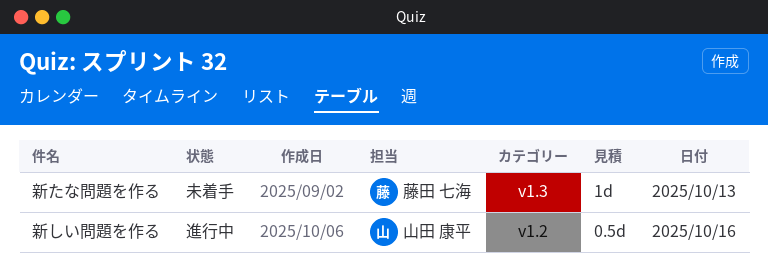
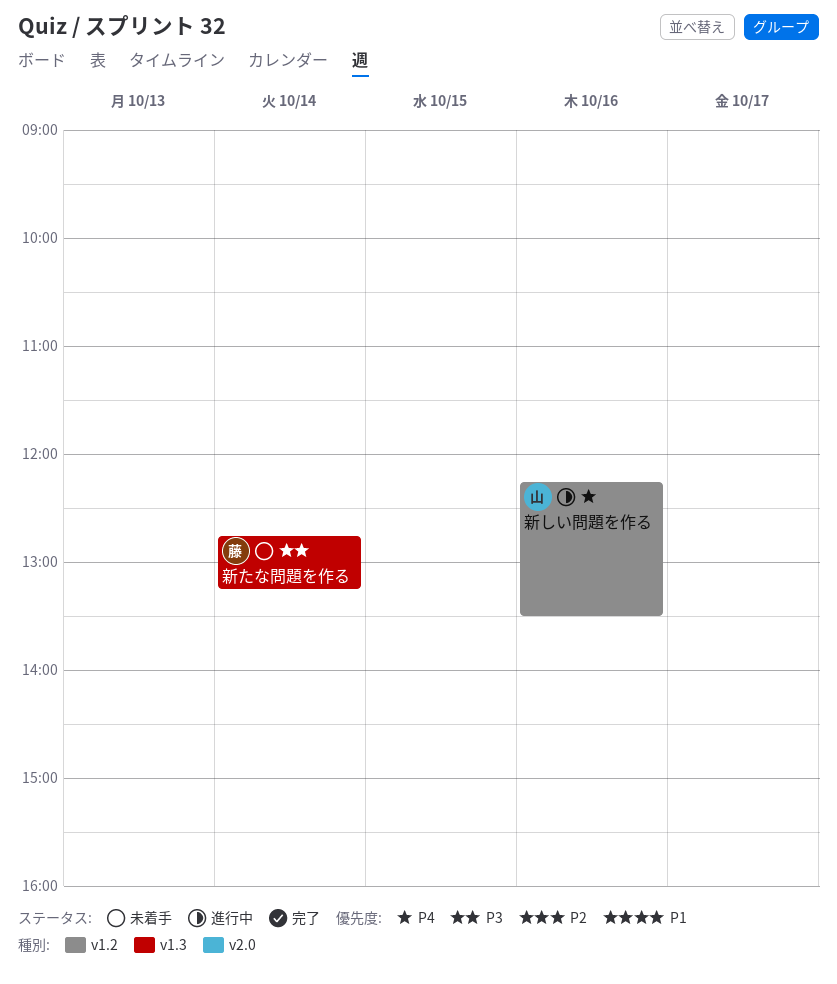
新たな問題を作る, day: Oct 13 -> Oct 14

